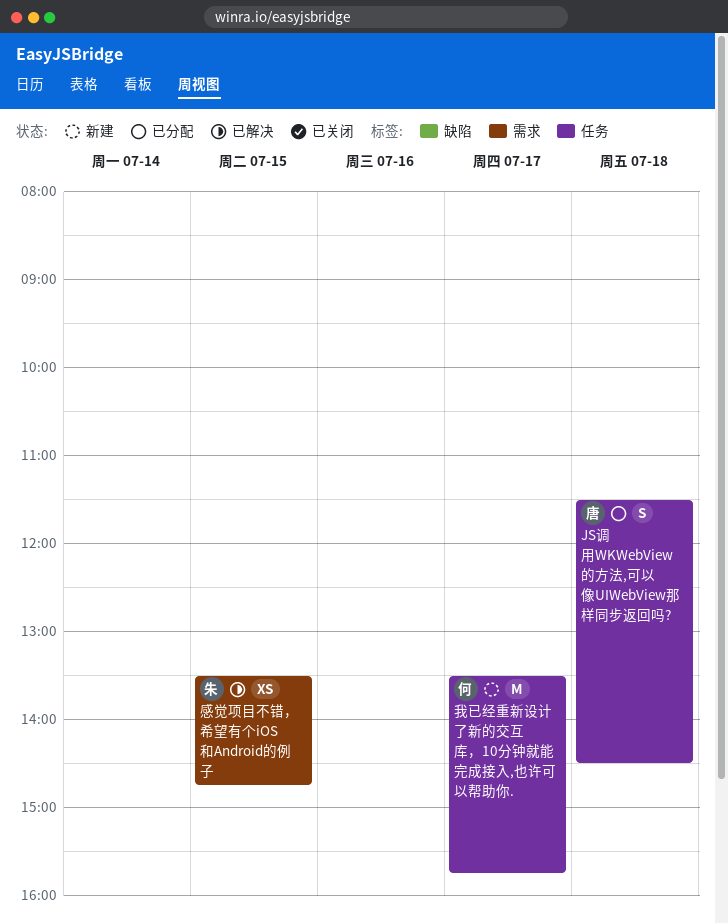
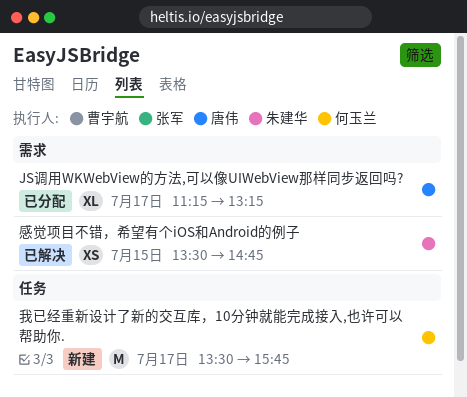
JS调用WKWebView的方法,可以像UIWebView那样同步返回吗?, label: 任务 -> 需求
JS调用WKWebView的方法,可以像UIWebView那样同步返回吗?, estimate: S -> XL
JS调用WKWebView的方法,可以像UIWebView那样同步返回吗?, day: Jul 18 -> Jul 17
JS调用WKWebView的方法,可以像UIWebView那样同步返回吗?, begins: 11:30 -> 11:15
JS调用WKWebView的方法,可以像UIWebView那样同步返回吗?, ends: 14:30 -> 13:15

